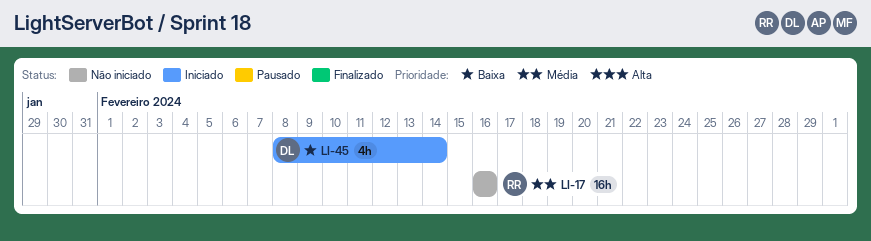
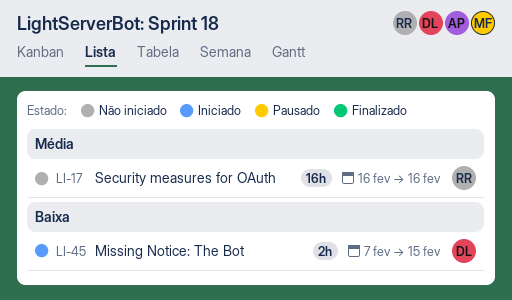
LI-45, estimate: 4h -> 2h
LI-45, start: Feb 8 -> Feb 7
LI-45, due: Feb 14 -> Feb 15

